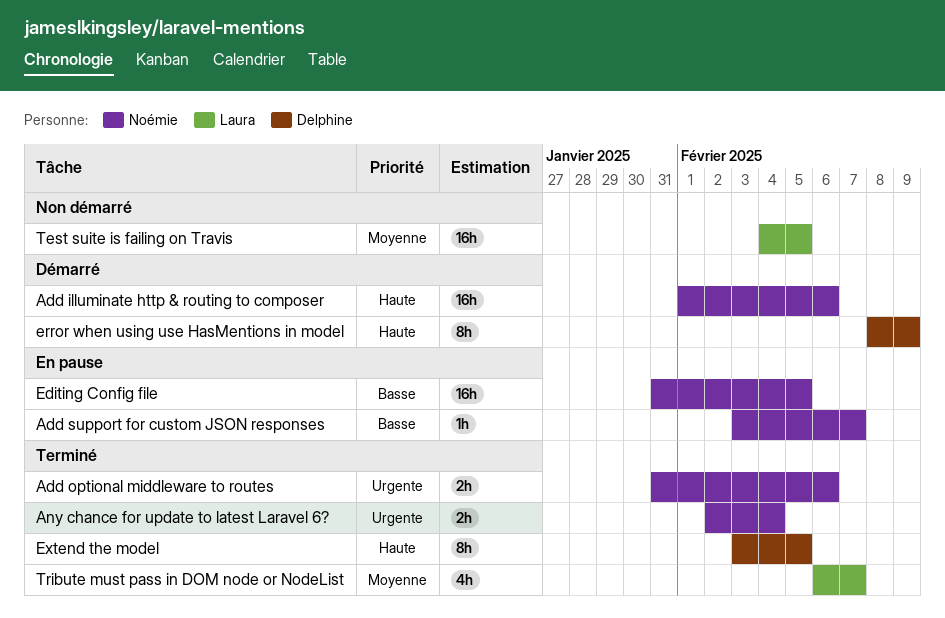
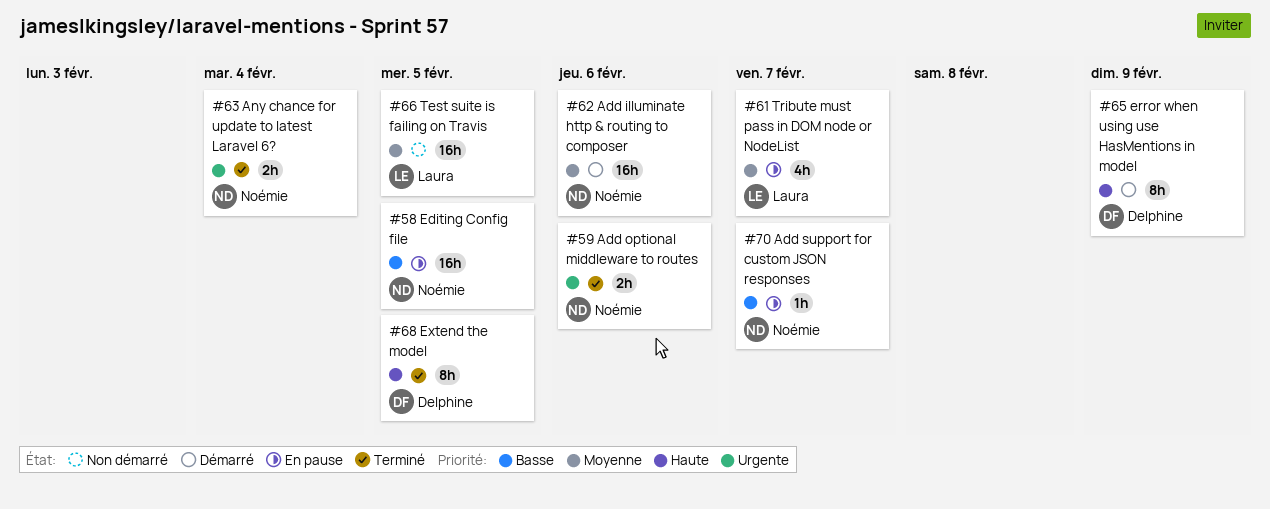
Add illuminate http & routing to composer, priority: Haute -> Moyenne
Tribute must pass in DOM node or NodeList, status: Terminé -> En pause

